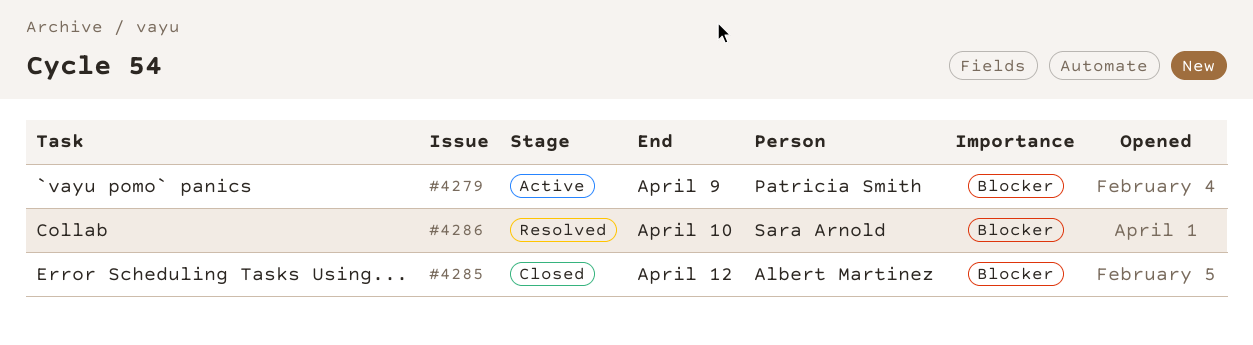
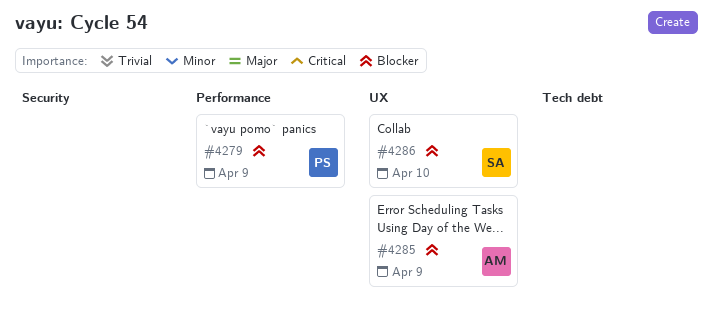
#4285, due: Apr 12 -> Apr 9

